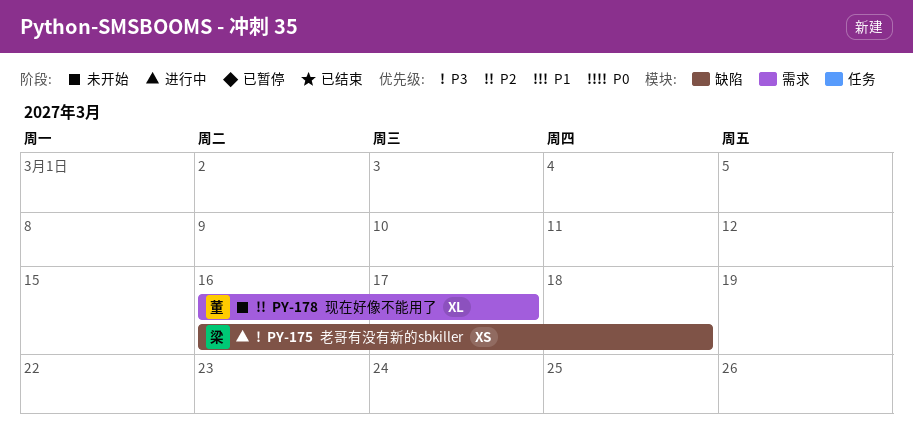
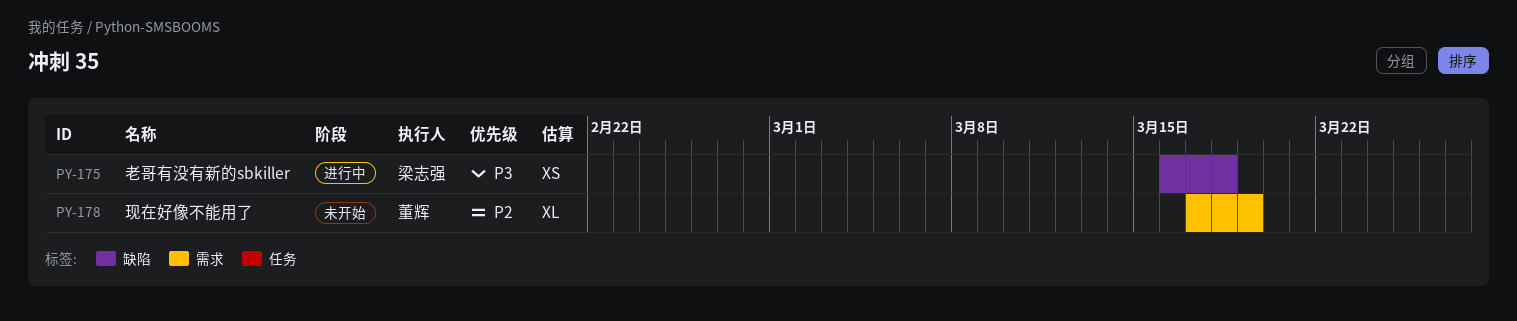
PY-178, start: Mar 16 -> Mar 17
PY-178, due: Mar 17 -> Mar 19

